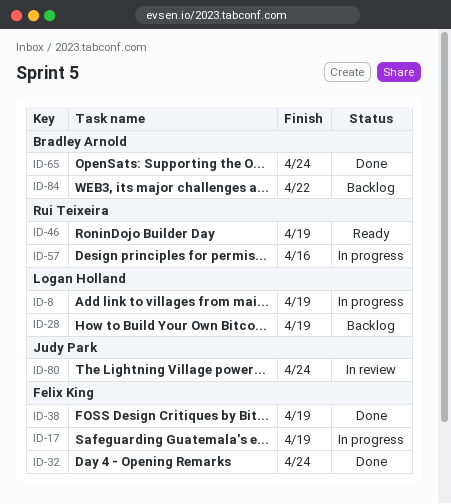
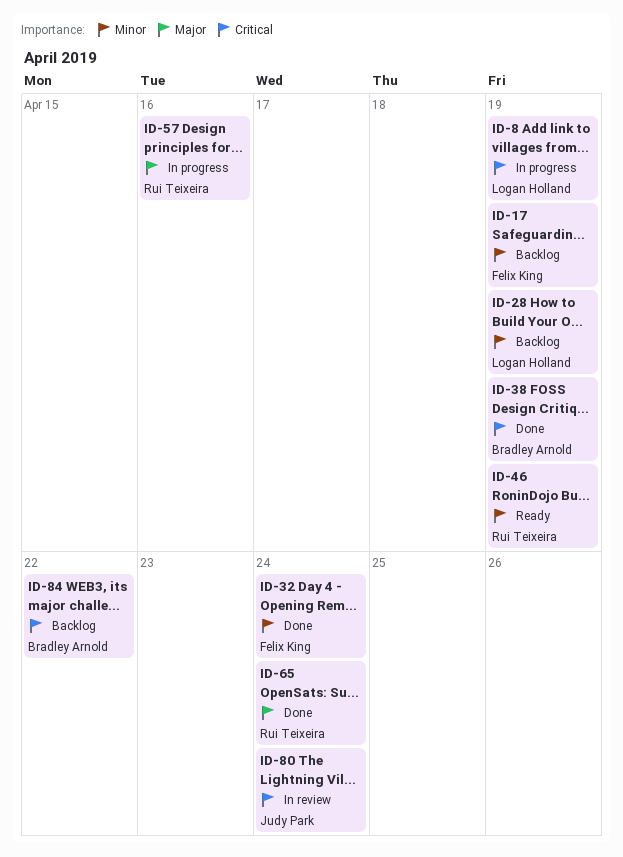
ID-17, status: In progress -> Backlog
ID-38, owner: Felix King -> Bradley Arnold
ID-65, owner: Bradley Arnold -> Rui Teixeira

